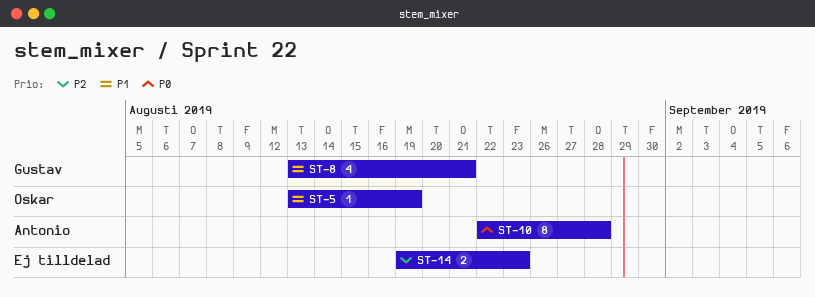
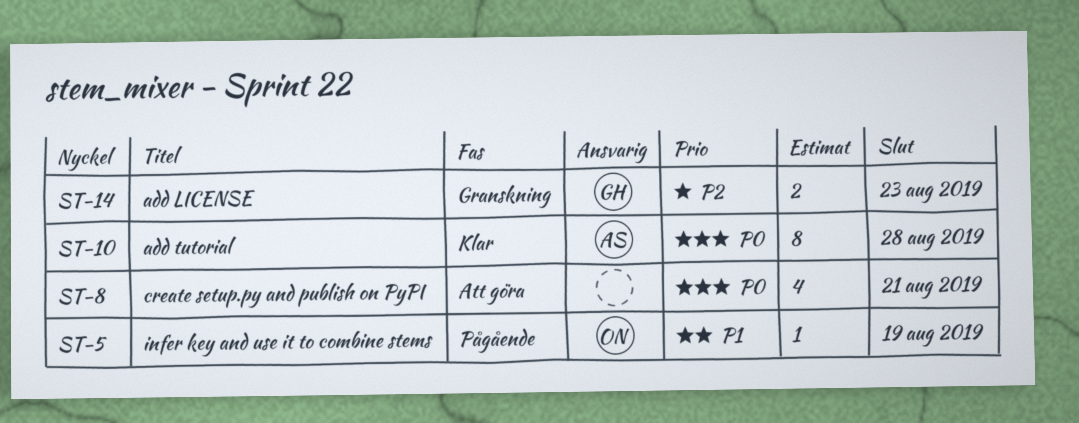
ST-8, owner: Gustav -> none
ST-8, priority: P1 -> P0
ST-14, owner: none -> Gustav

